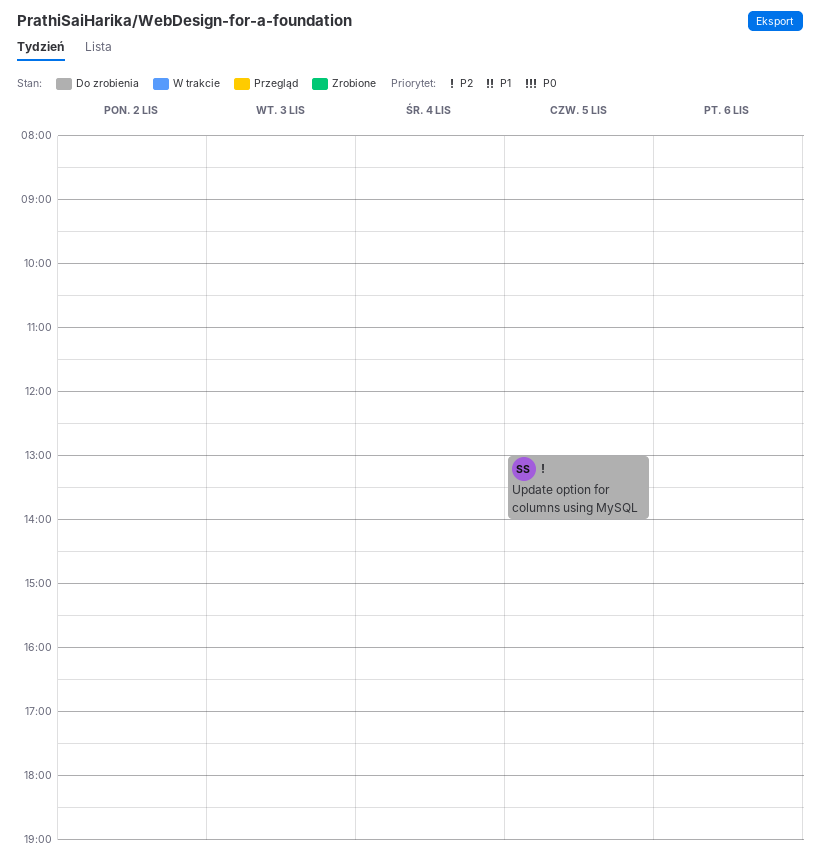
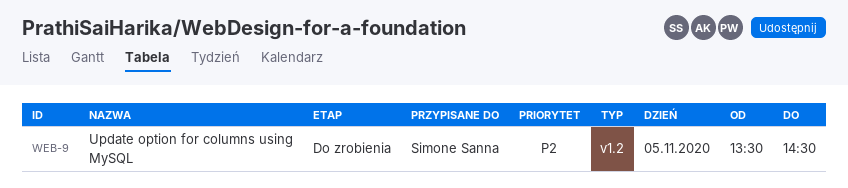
Update option for columns using MySQL, begins: 13:00 -> 13:30
Update option for columns using MySQL, ends: 14:00 -> 14:30

